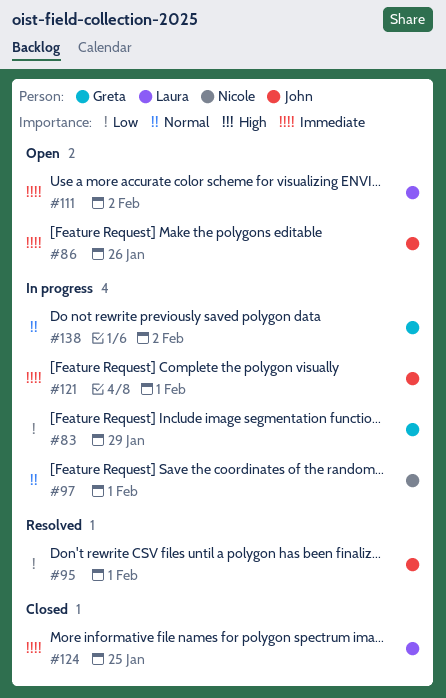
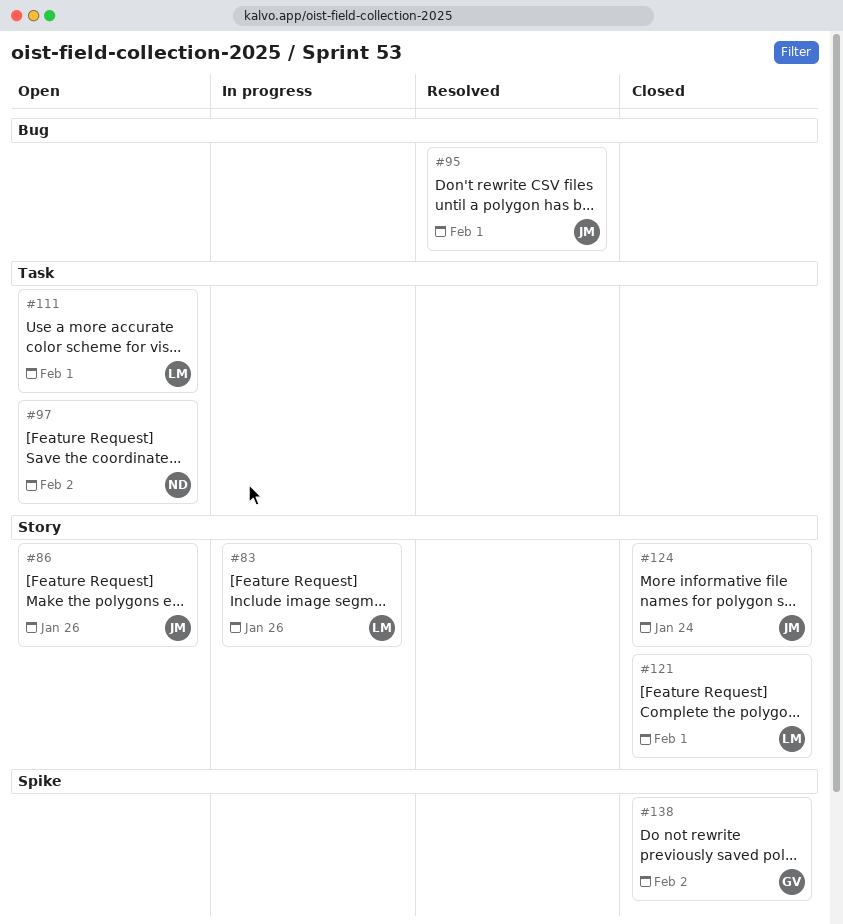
#83, owner: Greta -> Laura
#83, due: Jan 29 -> Jan 26
#97, status: In progress -> Open
#97, due: Feb 1 -> Feb 2
#111, due: Feb 2 -> Feb 1
#121, status: In progress -> Closed
#121, owner: John -> Laura
#124, owner: Laura -> John
#124, due: Jan 25 -> Jan 24
#138, status: In progress -> Closed

